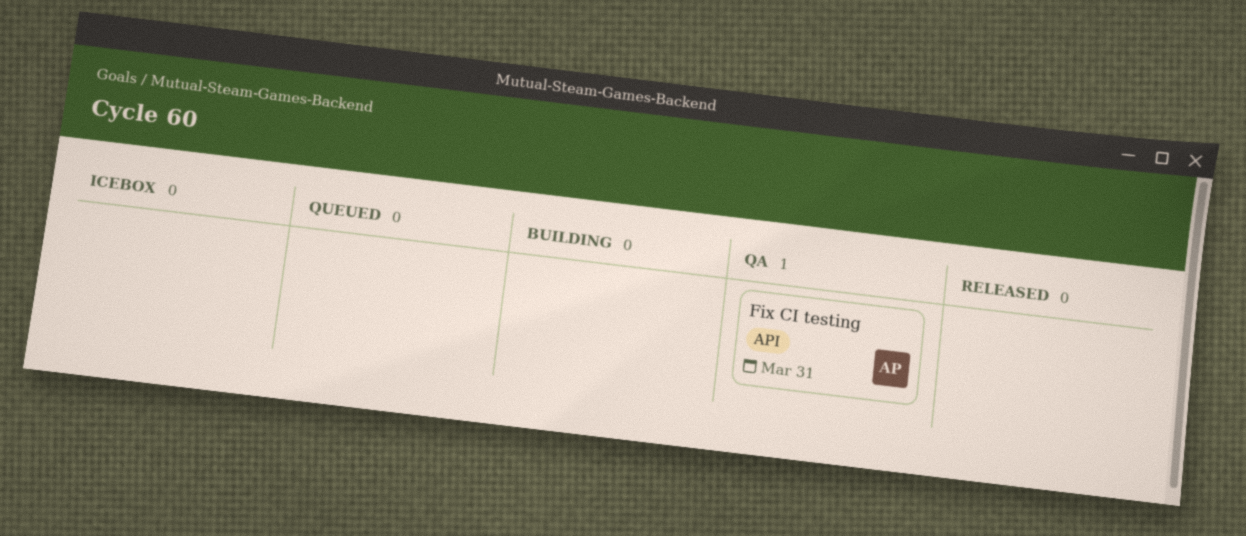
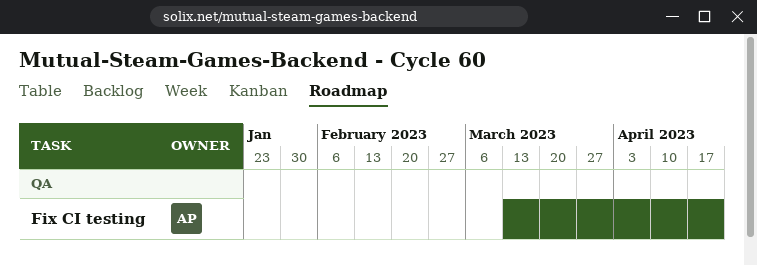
Fix CI testing, due: Mar 31 -> Apr 21

